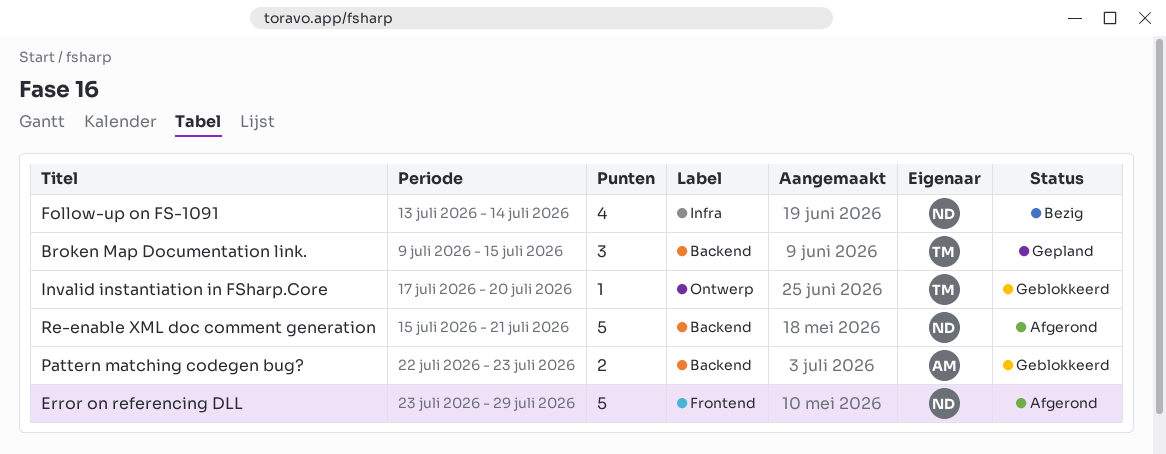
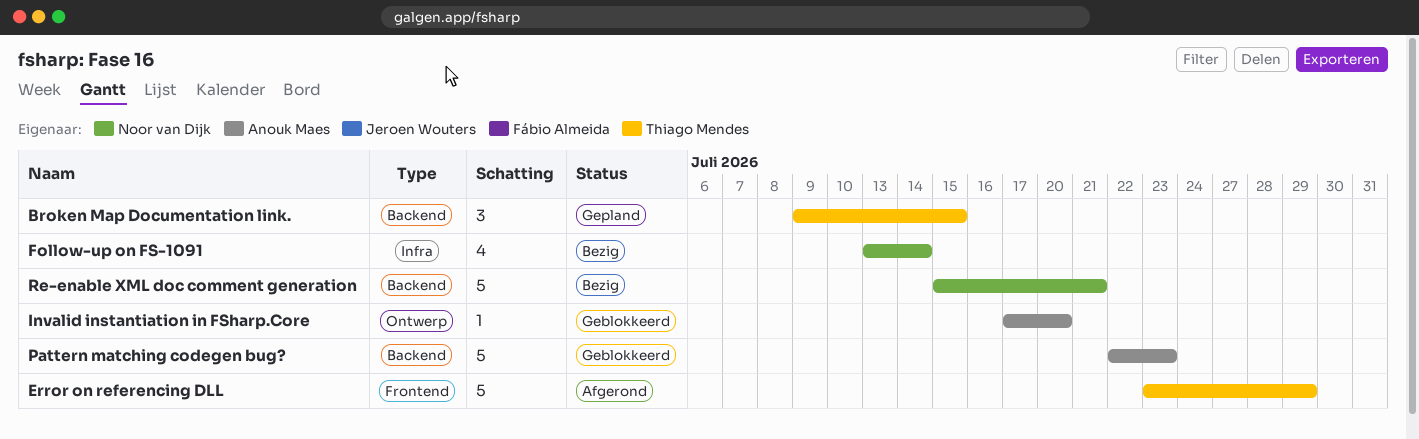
Error on referencing DLL, owner: Noor van Dijk -> Thiago Mendes
Invalid instantiation in FSharp.Core, owner: Thiago Mendes -> Anouk Maes
Pattern matching codegen bug?, estimate: 2 -> 5
Re-enable XML doc comment generation, status: Afgerond -> Bezig

